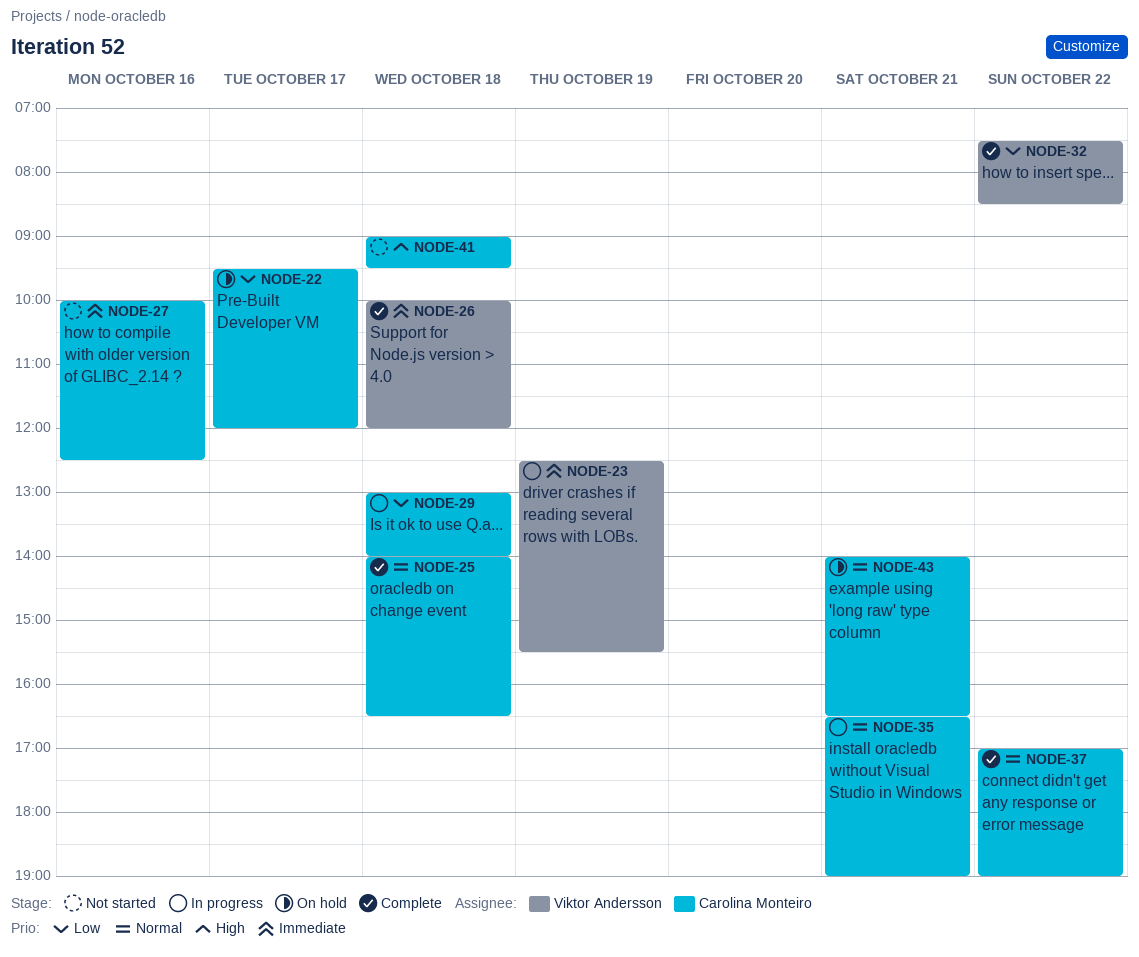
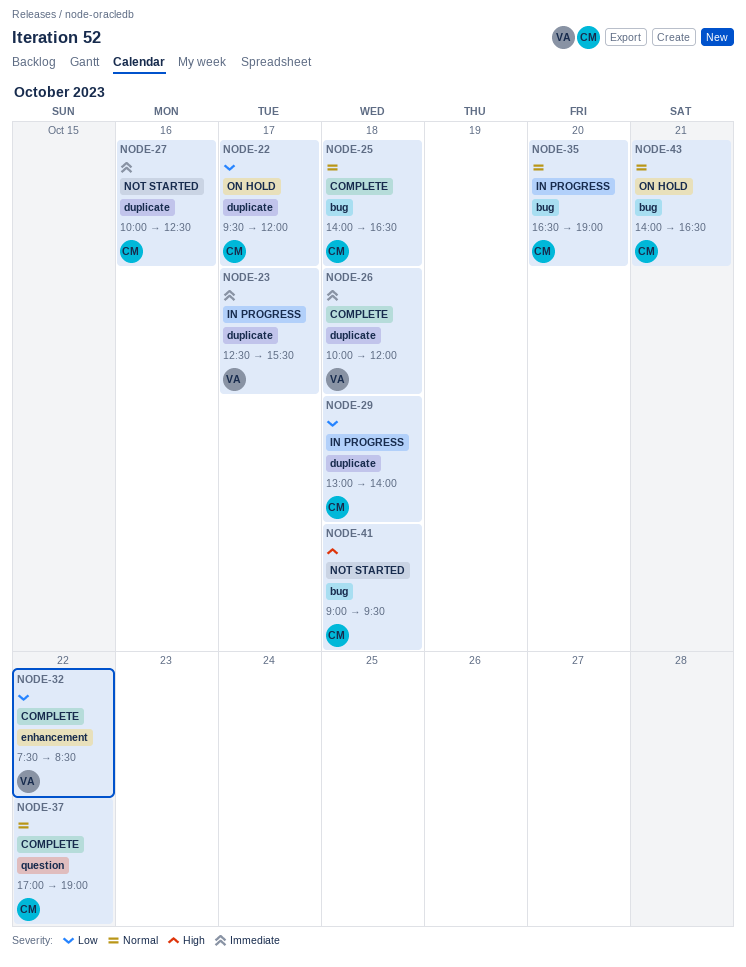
NODE-23, day: Oct 19 -> Oct 17
NODE-35, day: Oct 21 -> Oct 20

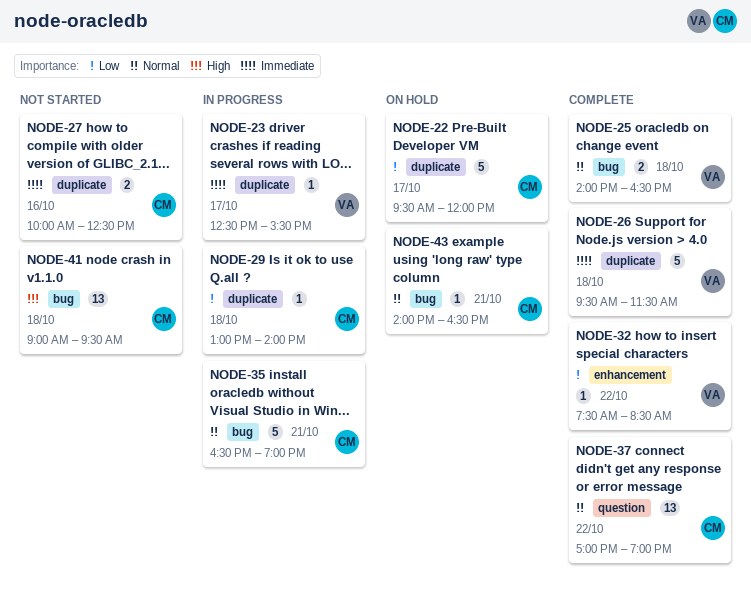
NODE-25, owner: CM -> VA
NODE-26, begins: 10:00 -> 09:30
NODE-26, ends: 12:00 -> 11:30
NODE-35, day: Oct 20 -> Oct 21

